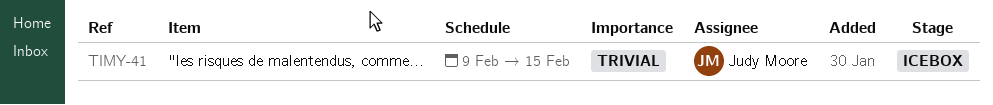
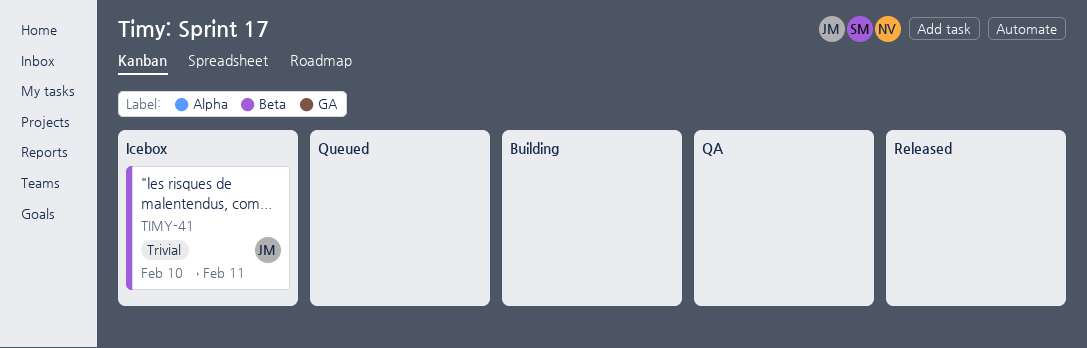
TIMY-41, start: Feb 9 -> Feb 10
TIMY-41, due: Feb 15 -> Feb 11

